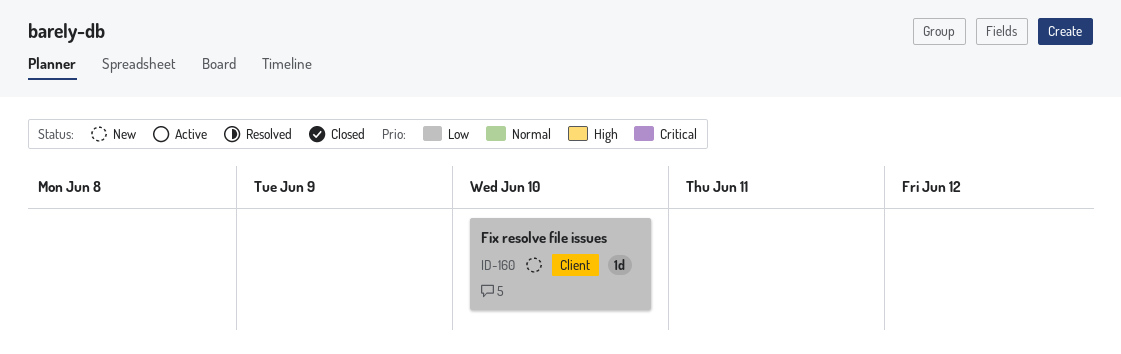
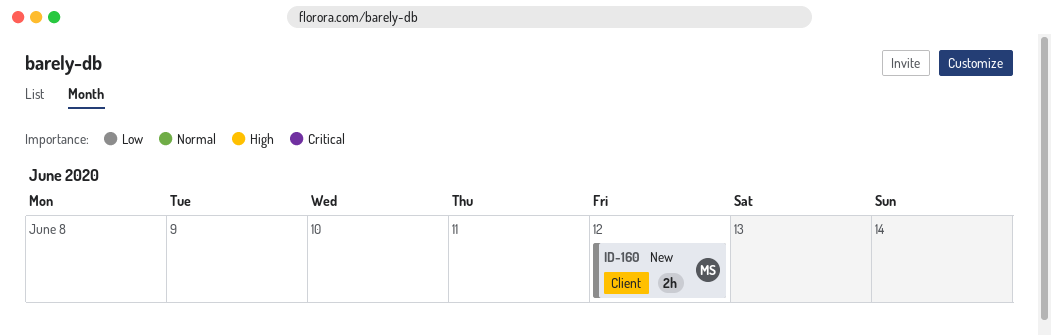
ID-160, estimate: 1d -> 2h
ID-160, due: Jun 10 -> Jun 12

